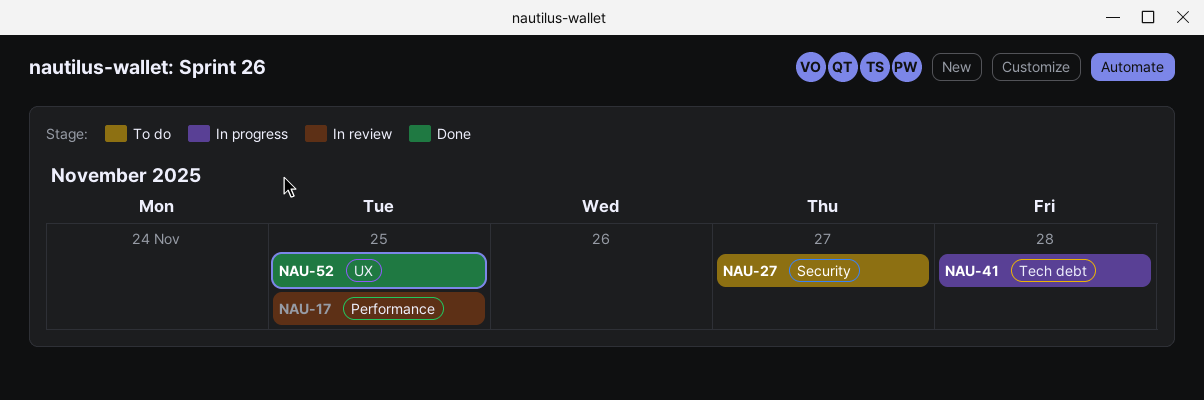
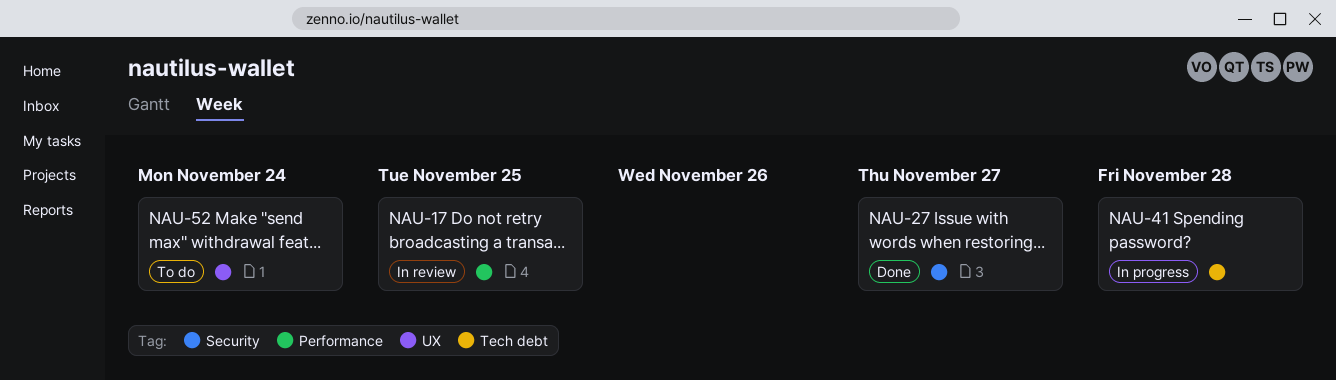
NAU-27, status: To do -> Done
NAU-52, status: Done -> To do
NAU-52, due: Nov 25 -> Nov 24

